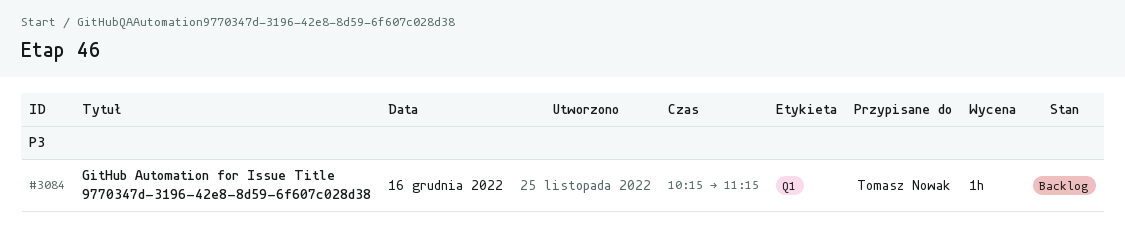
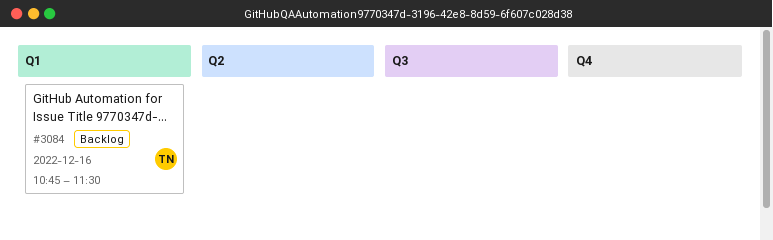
#3084, begins: 10:15 -> 10:45
#3084, ends: 11:15 -> 11:30

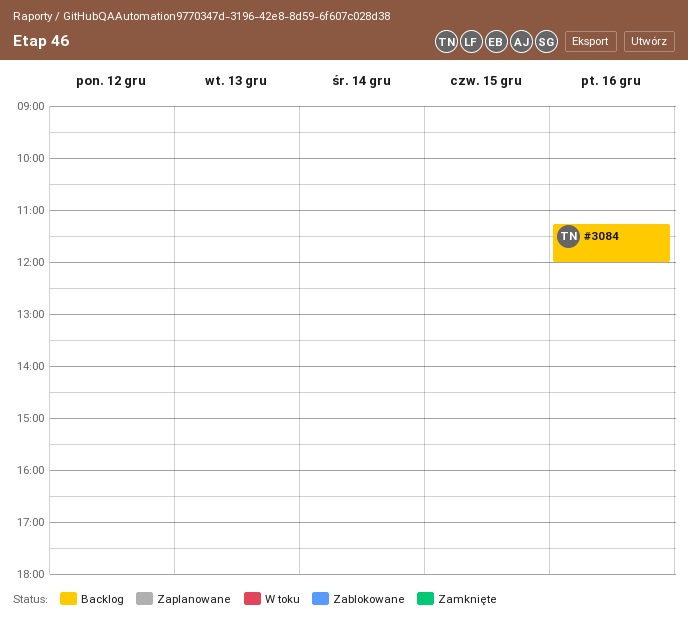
#3084, begins: 10:45 -> 11:15
#3084, ends: 11:30 -> 12:00

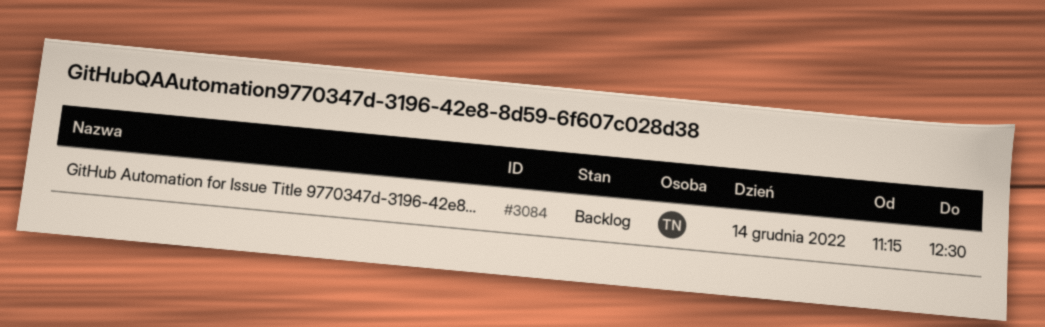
#3084, day: Dec 16 -> Dec 14
#3084, ends: 12:00 -> 12:30

